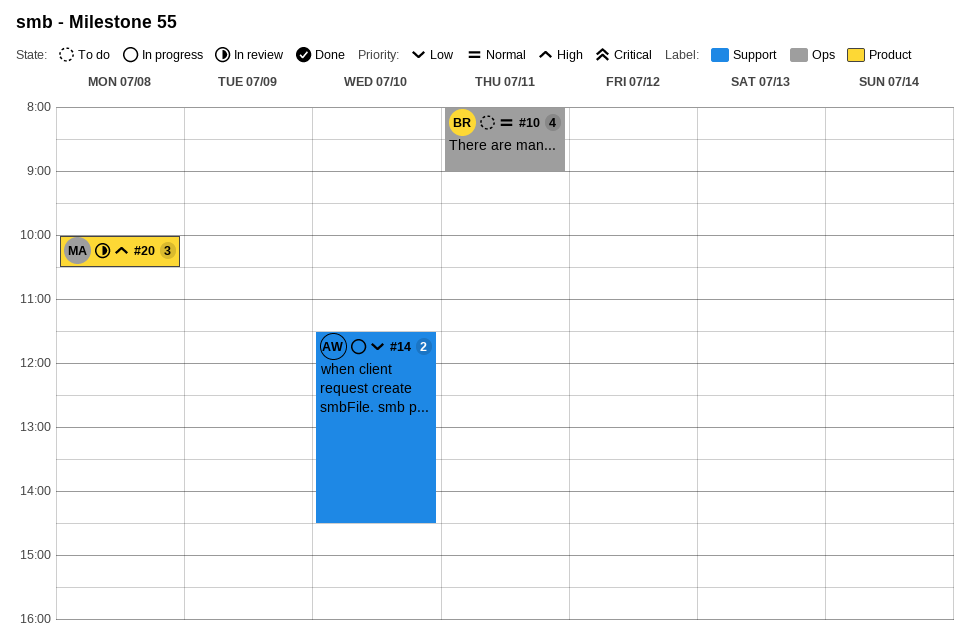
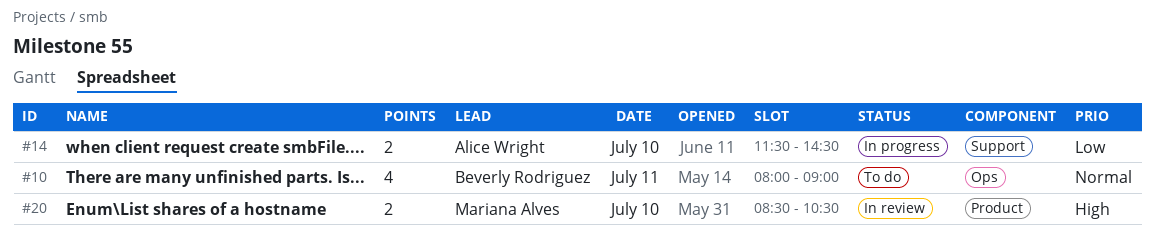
#20, estimate: 3 -> 2
#20, day: Jul 8 -> Jul 10
#20, begins: 10:00 -> 08:30

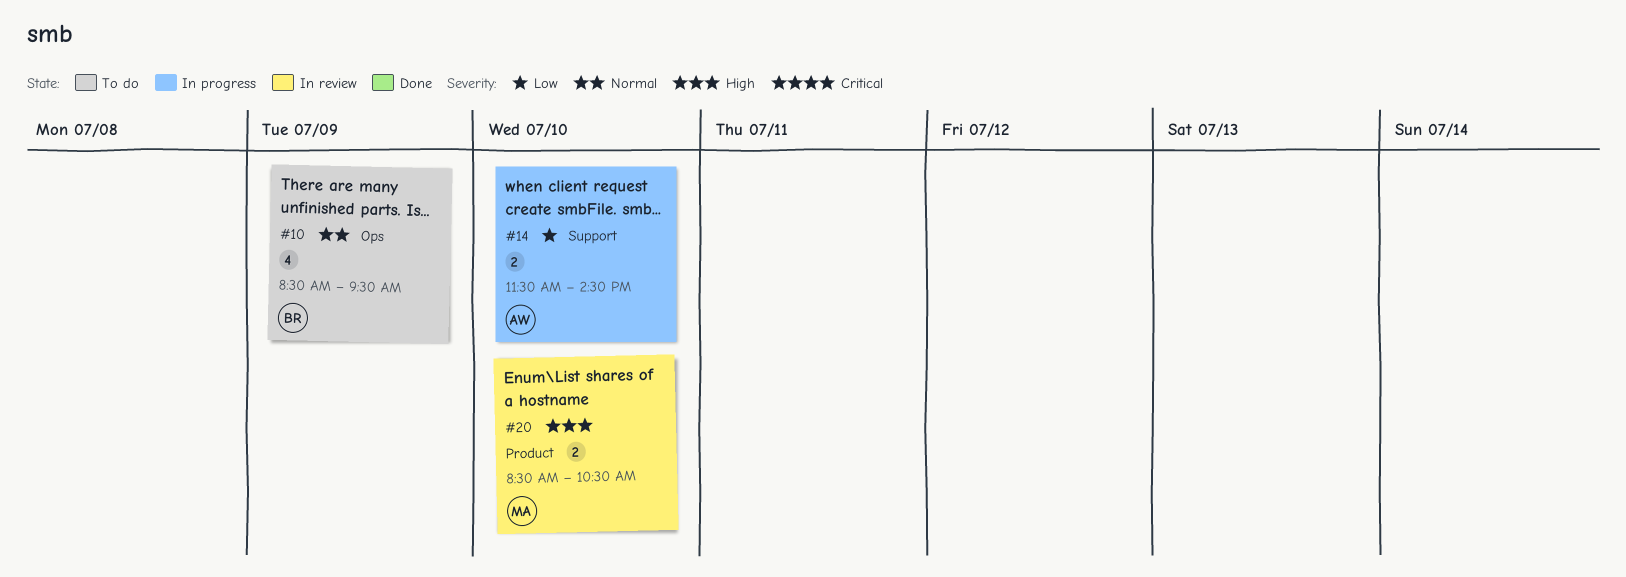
#10, day: Jul 11 -> Jul 9
#10, begins: 08:00 -> 08:30
#10, ends: 09:00 -> 09:30

